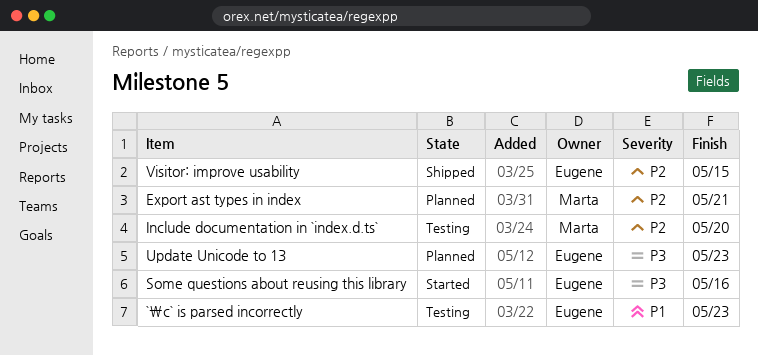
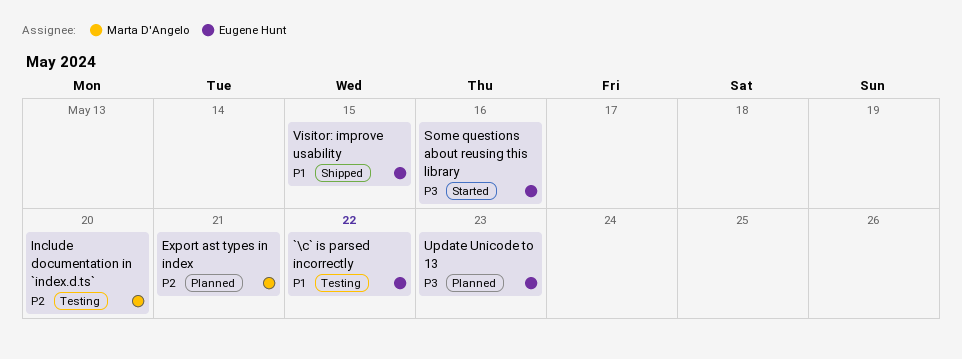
`\c` is parsed incorrectly, due: May 23 -> May 22
Visitor: improve usability, priority: P2 -> P1

